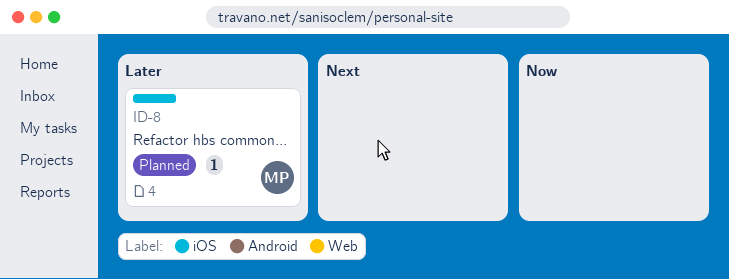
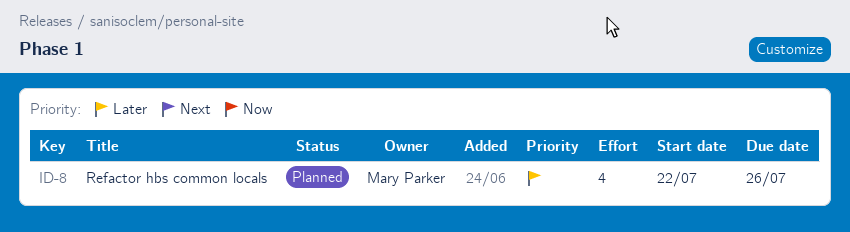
ID-8, estimate: 1 -> 4

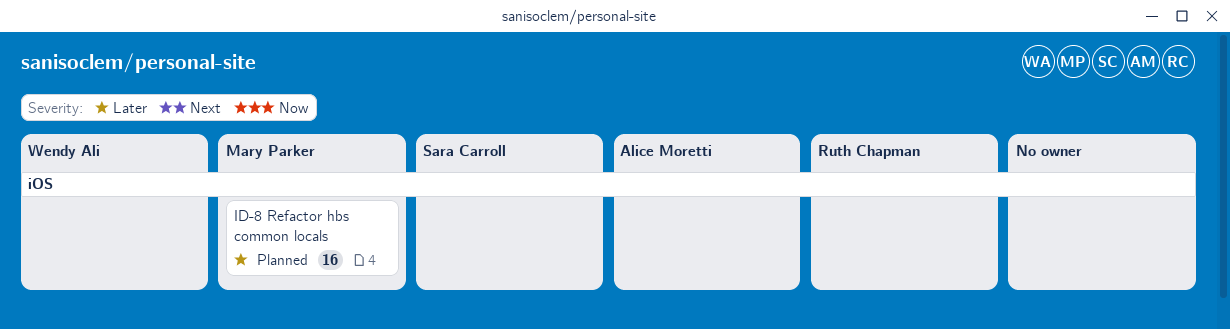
ID-8, estimate: 4 -> 16

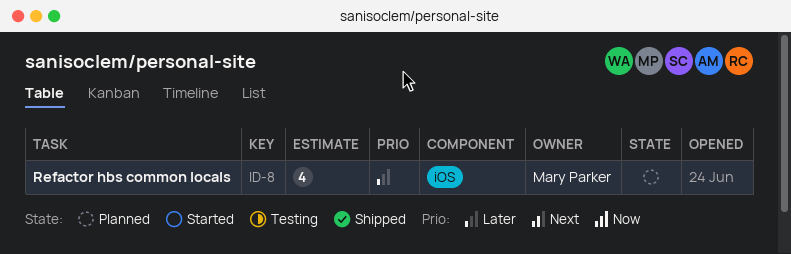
ID-8, estimate: 16 -> 4

